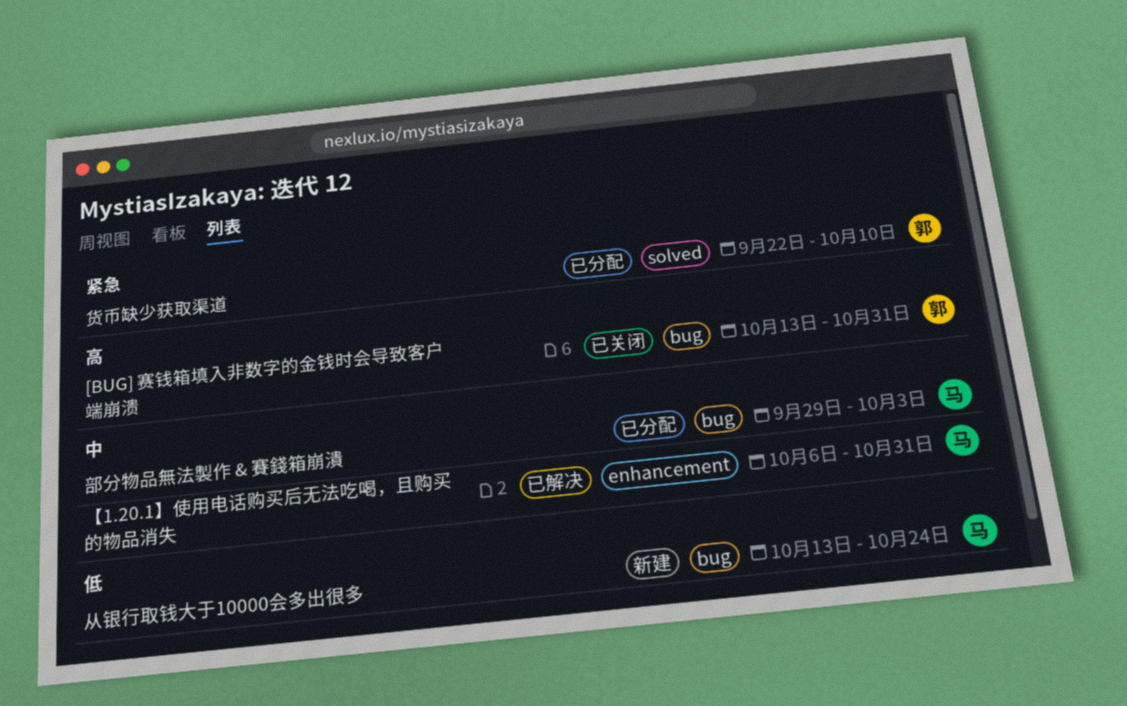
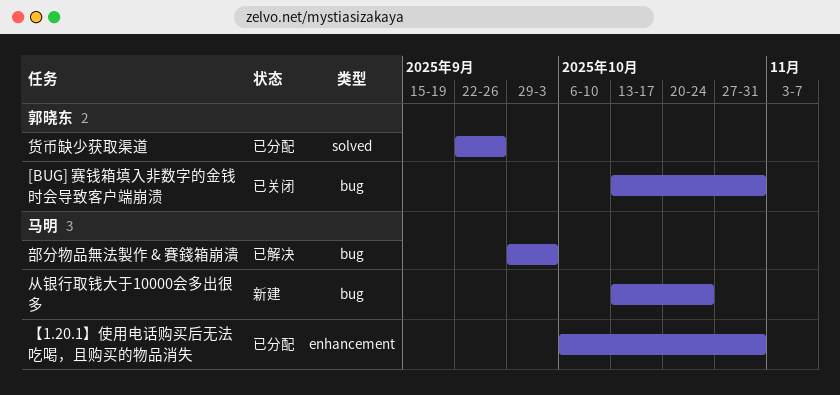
【1.20.1】使用电话购买后无法吃喝，且购买的物品消失, status: 已解决 -> 已分配
货币缺少获取渠道, due: Oct 10 -> Sep 26
部分物品無法製作 & 賽錢箱崩潰, status: 已分配 -> 已解决

